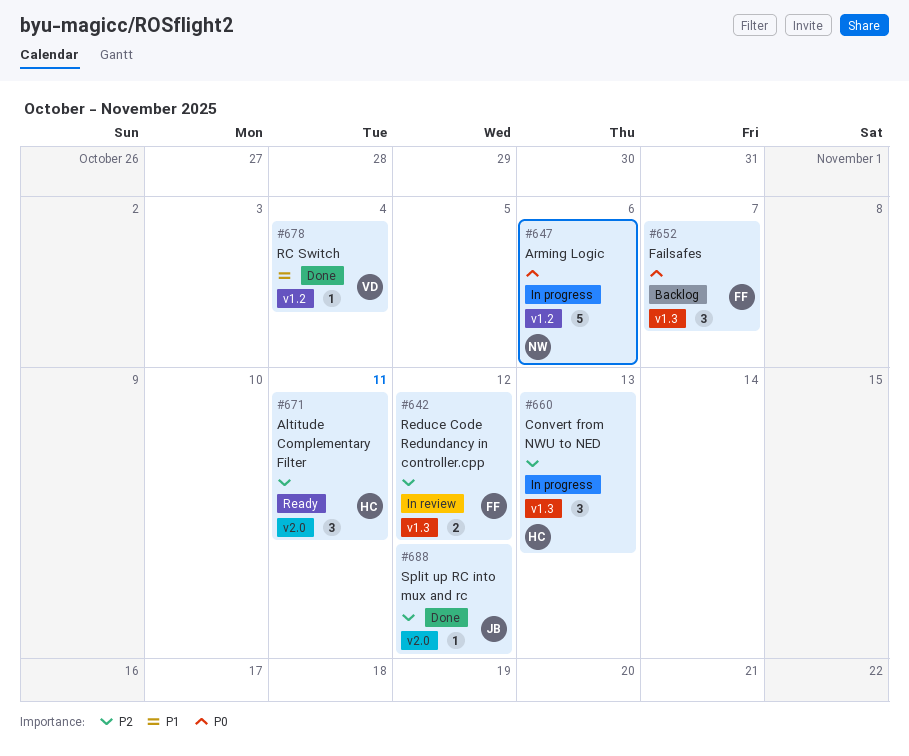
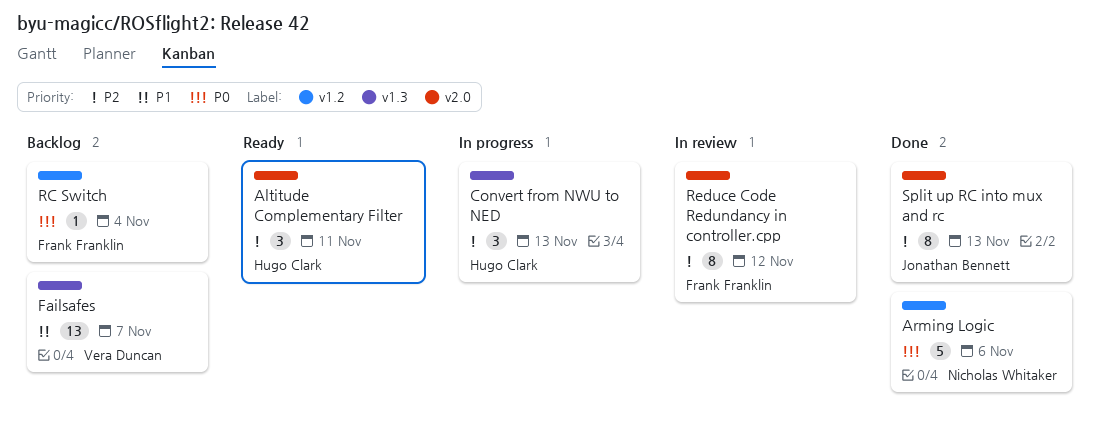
Arming Logic, status: In progress -> Done
Failsafes, owner: Frank Franklin -> Vera Duncan
Failsafes, priority: P0 -> P1
Failsafes, estimate: 3 -> 13
RC Switch, status: Done -> Backlog
RC Switch, owner: Vera Duncan -> Frank Franklin
RC Switch, priority: P1 -> P0
Reduce Code Redundancy in controller.cpp, label: v1.3 -> v2.0
Reduce Code Redundancy in controller.cpp, estimate: 2 -> 8
Split up RC into mux and rc, estimate: 1 -> 8
Split up RC into mux and rc, due: Nov 12 -> Nov 13

